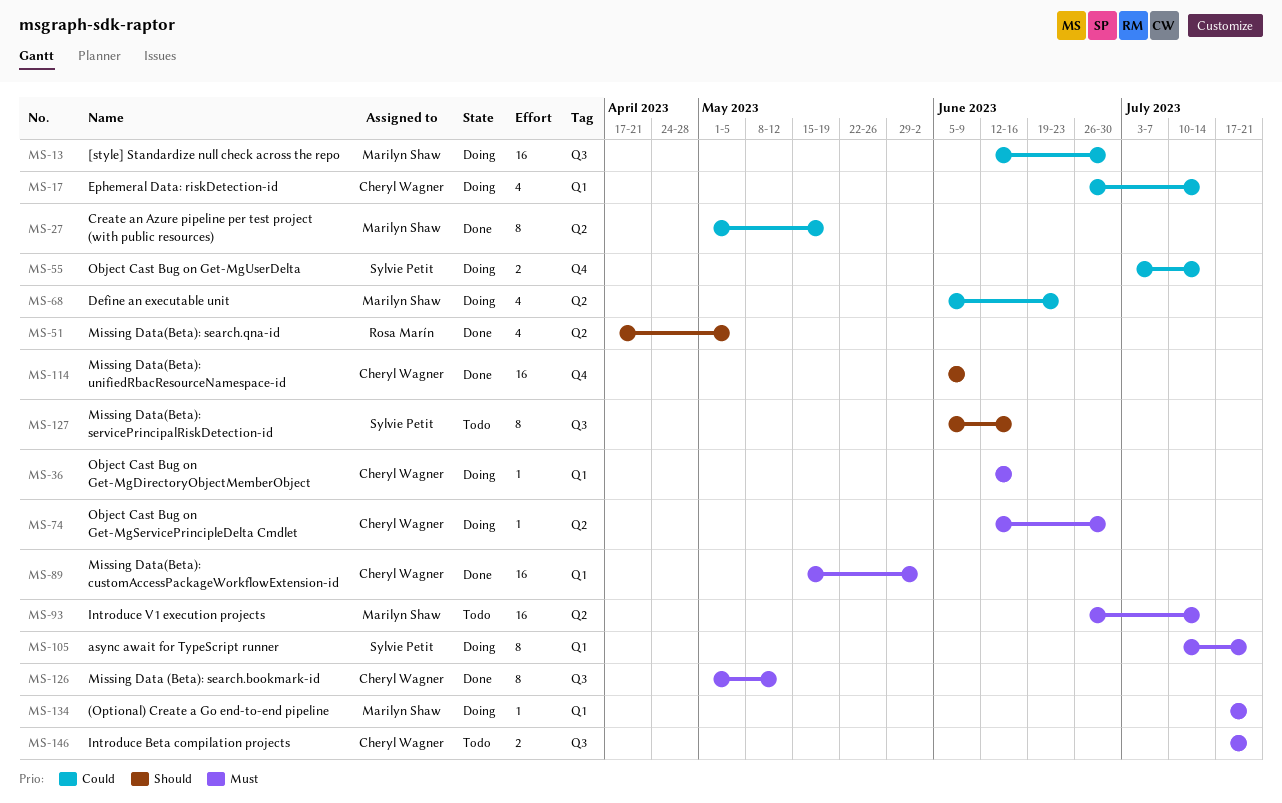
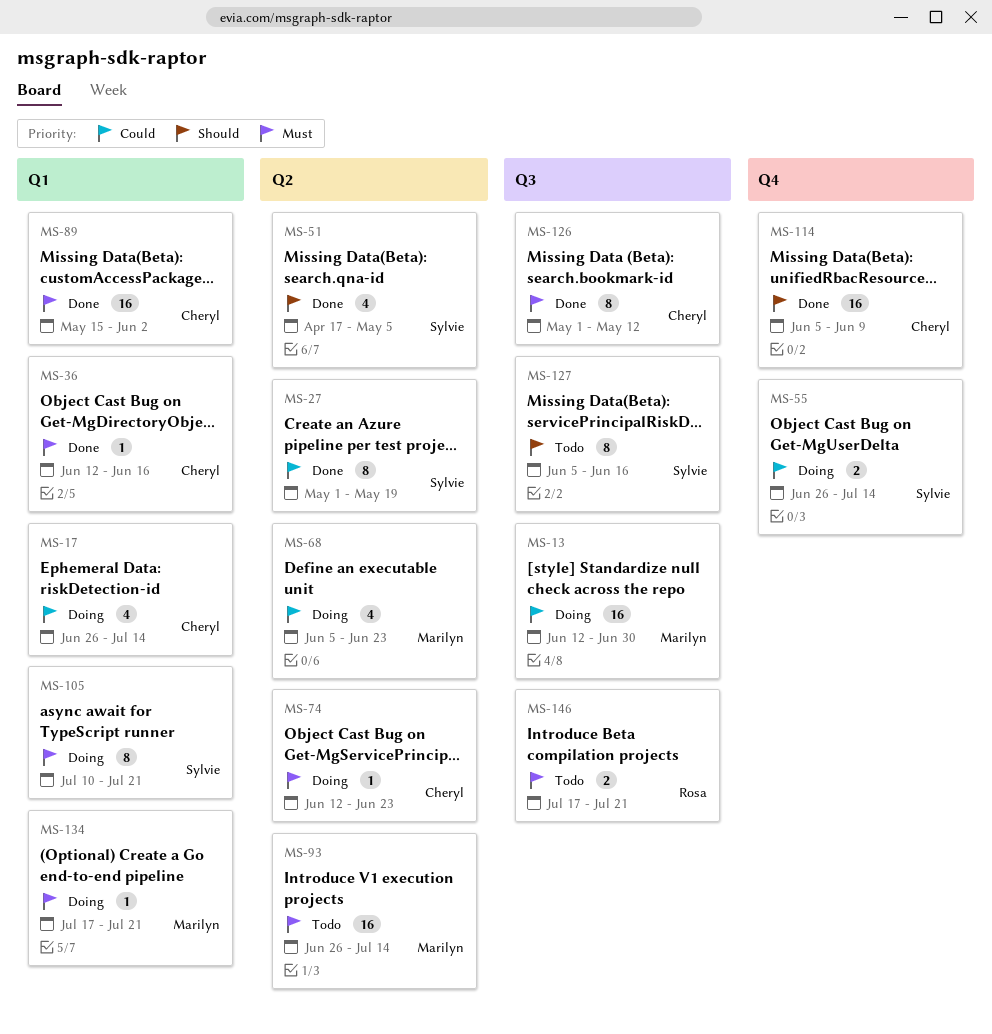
MS-27, owner: Marilyn Shaw -> Sylvie Petit
MS-36, status: Doing -> Done
MS-51, owner: Rosa Marín -> Sylvie Petit
MS-55, start: Jul 3 -> Jun 26
MS-74, due: Jun 30 -> Jun 23
MS-146, owner: Cheryl Wagner -> Rosa Marín

